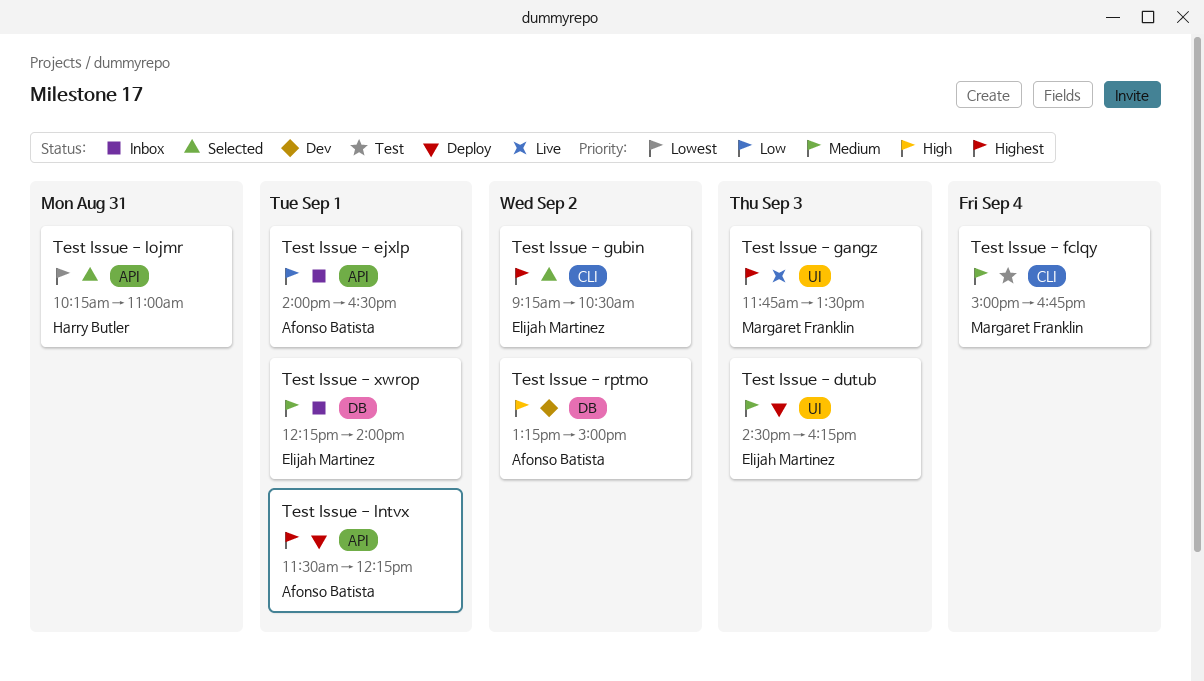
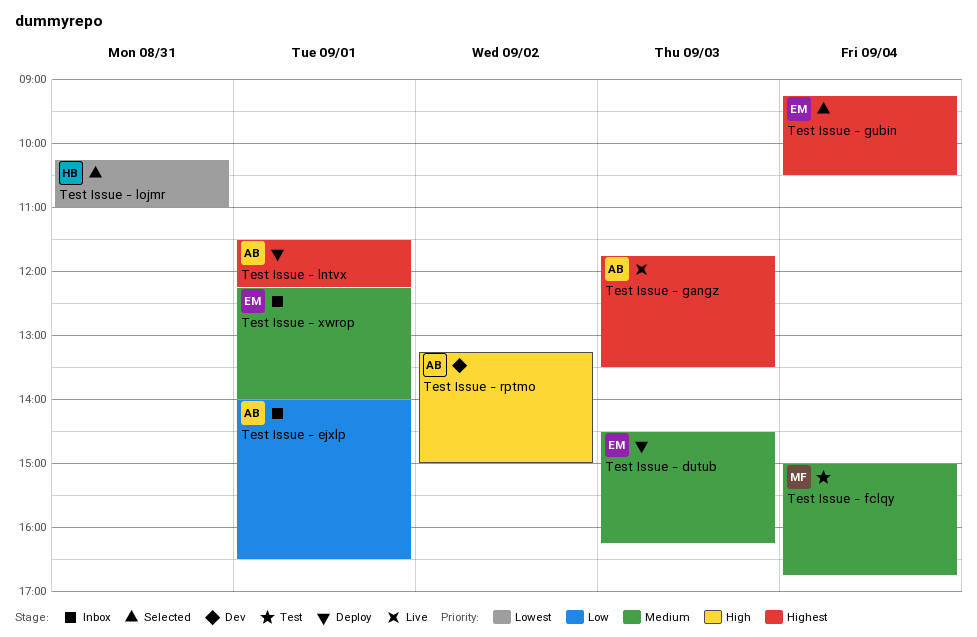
Test Issue - gangz, owner: Margaret Franklin -> Afonso Batista
Test Issue - gubin, day: Sep 2 -> Sep 4

